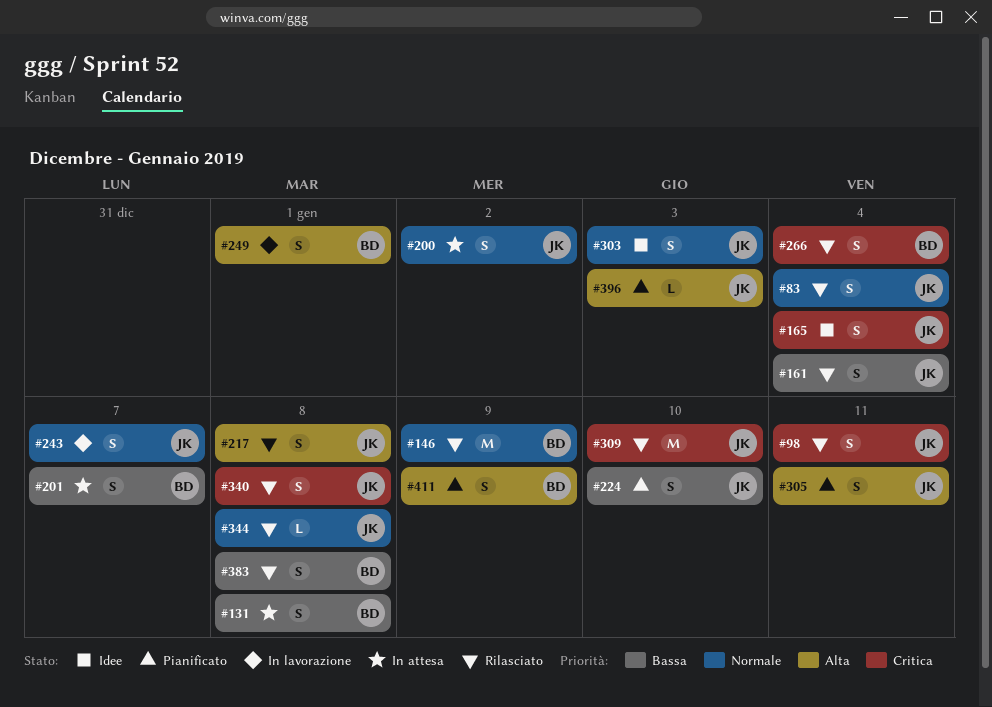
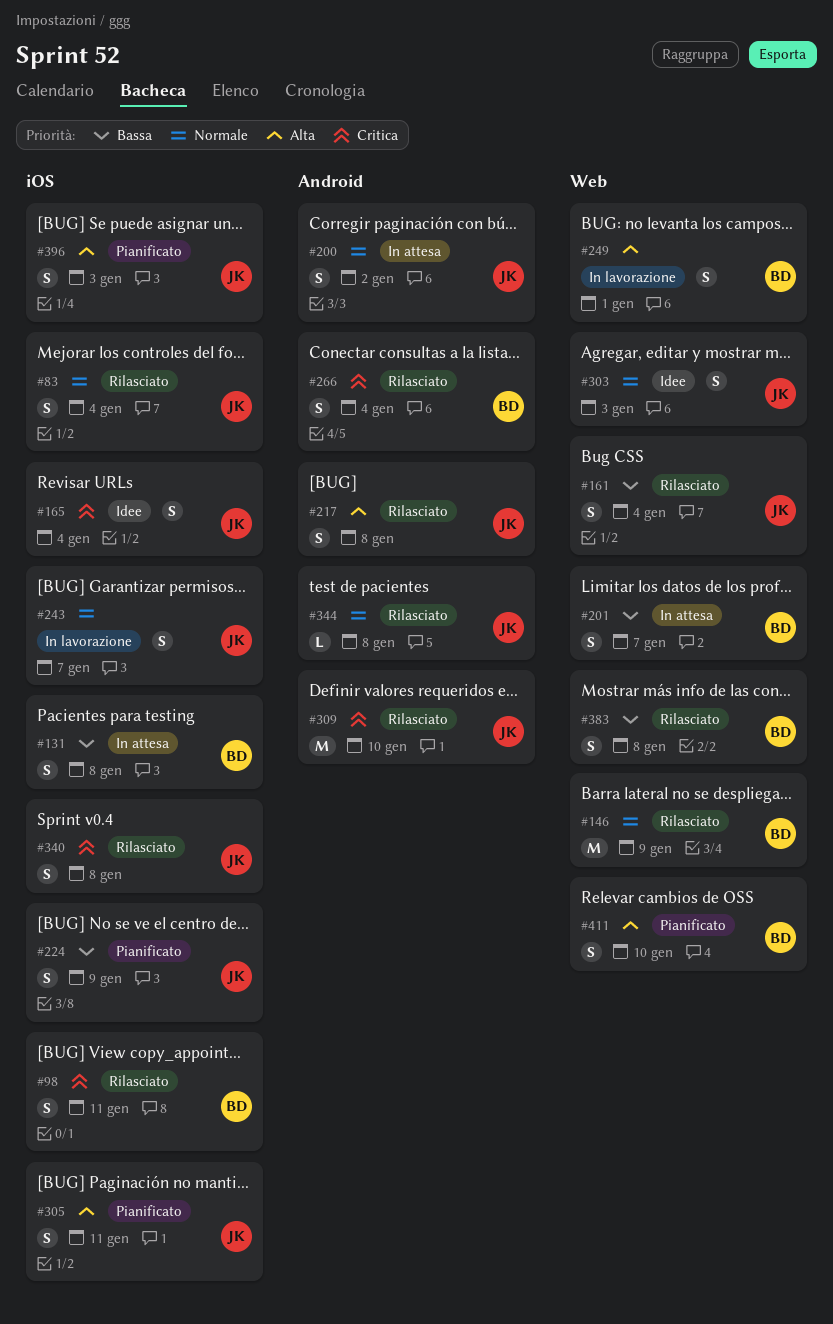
#98, owner: JK -> BD
#224, due: Jan 10 -> Jan 9
#396, estimate: L -> S
#411, due: Jan 9 -> Jan 10

